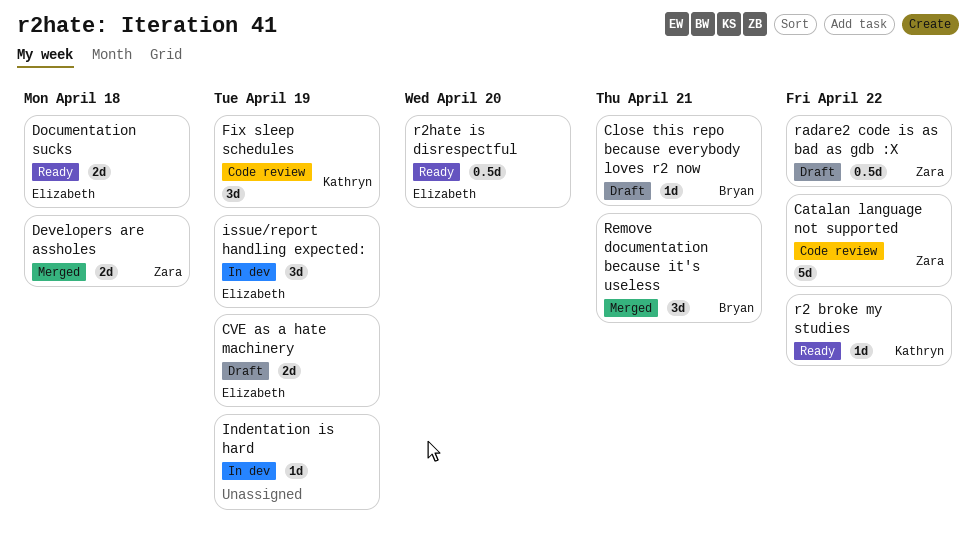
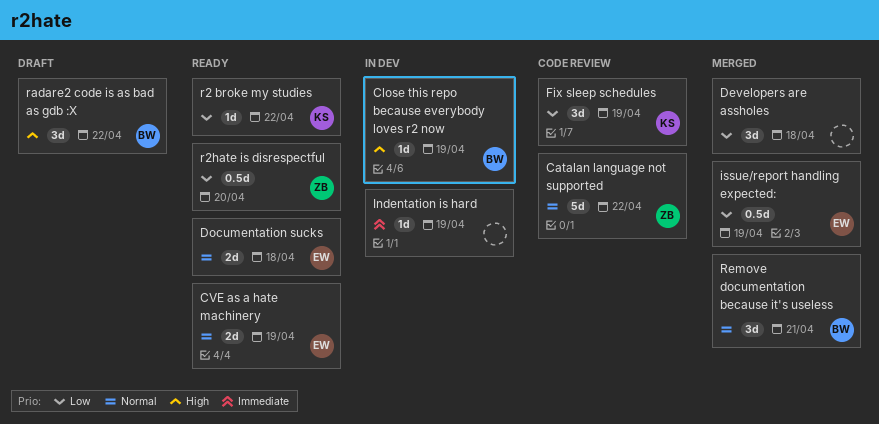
Close this repo because everybody loves r2 now, status: Draft -> In dev
Close this repo because everybody loves r2 now, due: Apr 21 -> Apr 19
CVE as a hate machinery, status: Draft -> Ready
Developers are assholes, owner: Zara -> none
Developers are assholes, estimate: 2d -> 3d
issue/report handling expected:, status: In dev -> Merged
issue/report handling expected:, estimate: 3d -> 0.5d
r2hate is disrespectful, owner: Elizabeth -> Zara
radare2 code is as bad as gdb :X, owner: Zara -> Bryan
radare2 code is as bad as gdb :X, estimate: 0.5d -> 3d

